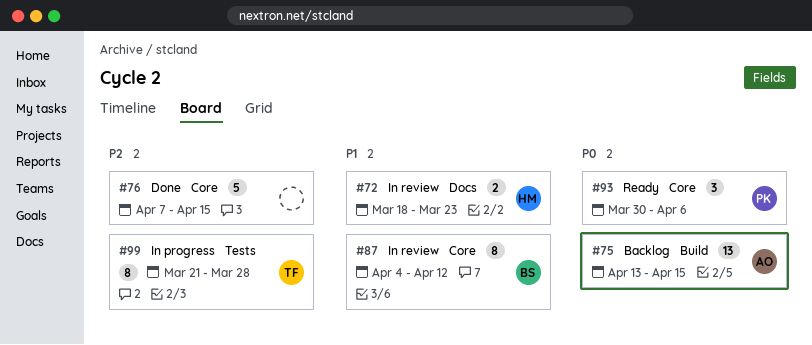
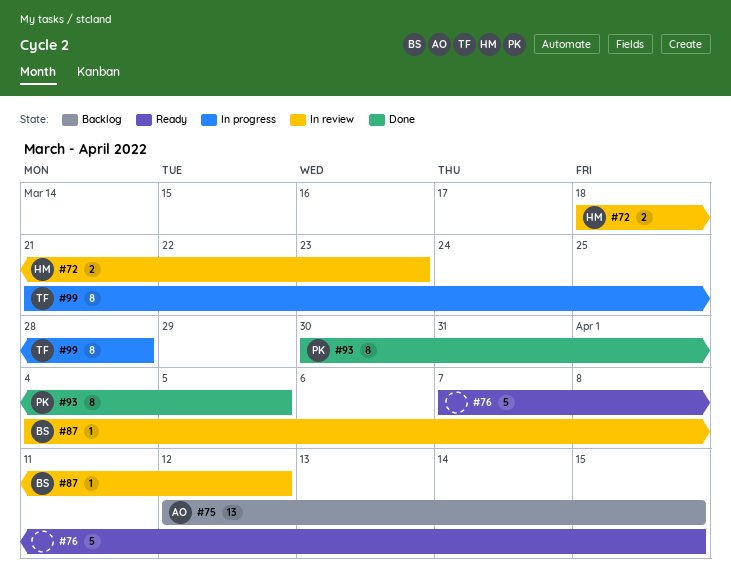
#75, start: Apr 13 -> Apr 12
#76, status: Done -> Ready
#87, estimate: 8 -> 1
#93, status: Ready -> Done
#93, estimate: 3 -> 8
#93, due: Apr 6 -> Apr 5

